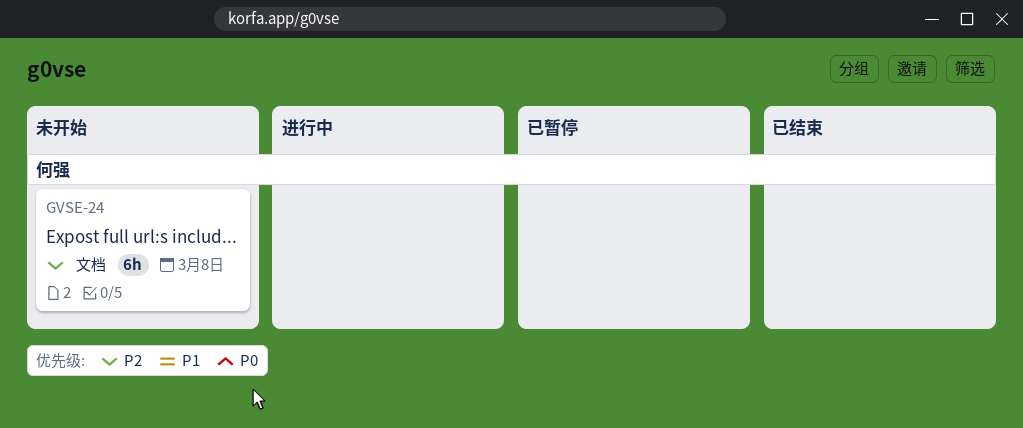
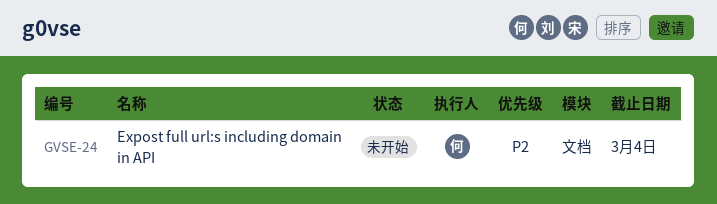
GVSE-24, due: Mar 8 -> Mar 4

